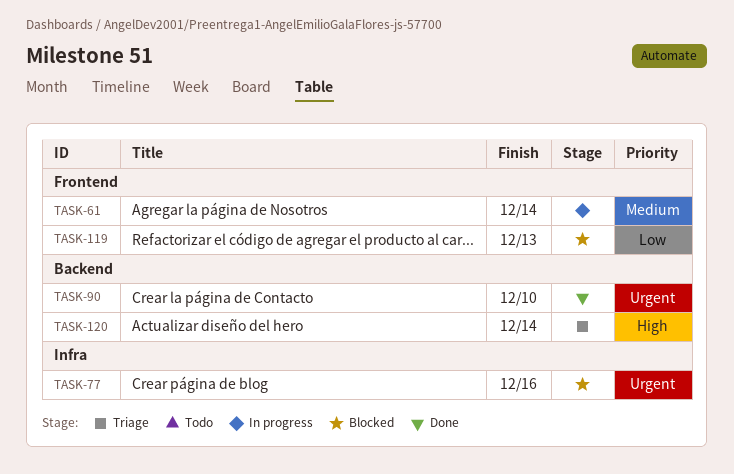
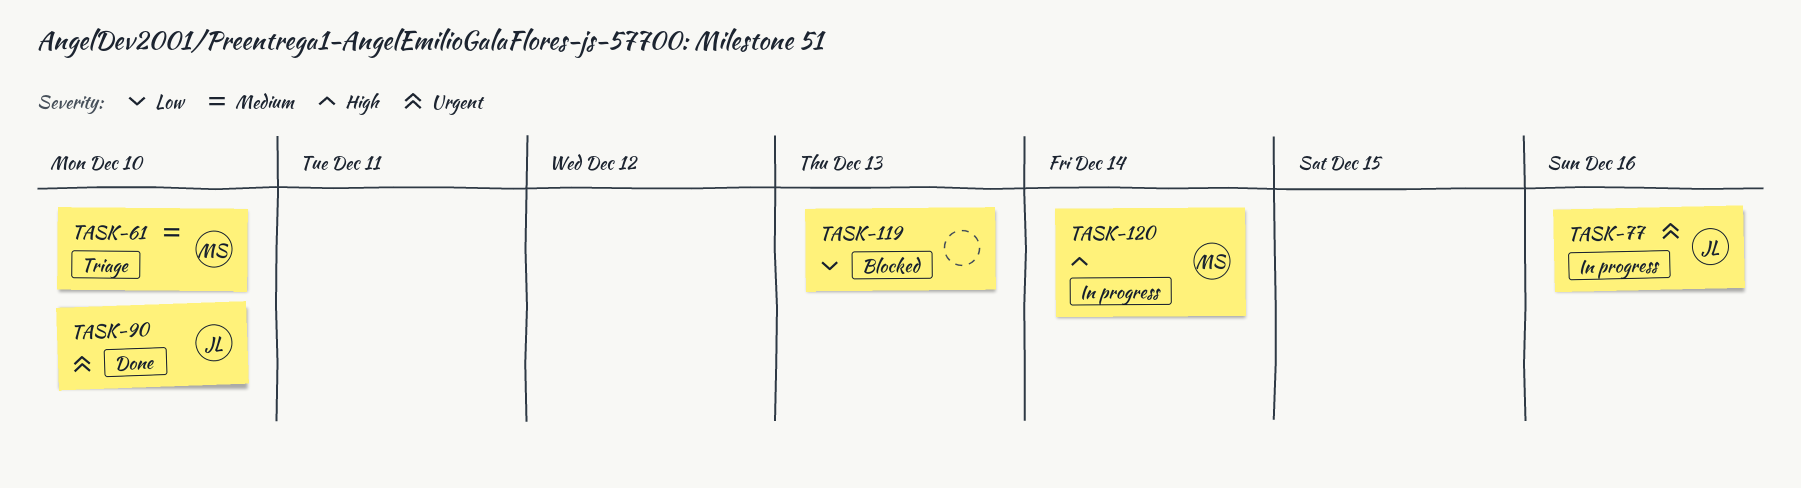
TASK-61, status: In progress -> Triage
TASK-61, due: Dec 14 -> Dec 10
TASK-77, status: Blocked -> In progress
TASK-120, status: Triage -> In progress

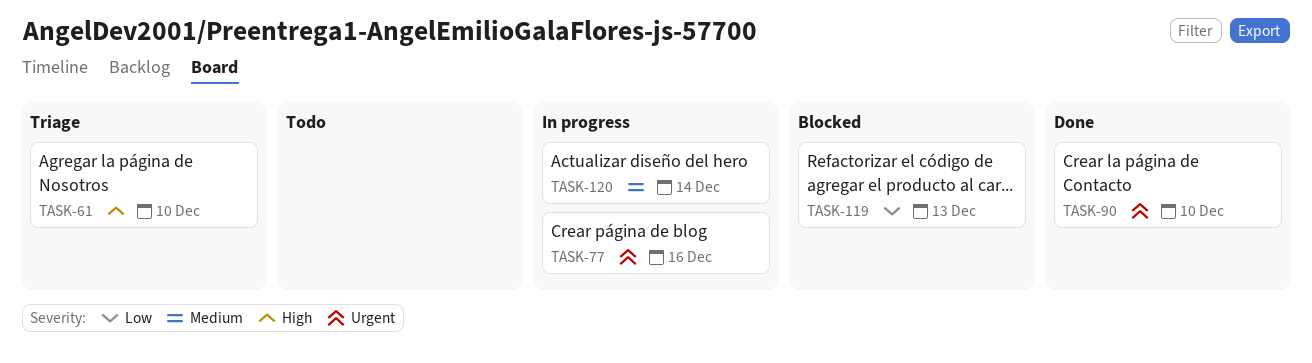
TASK-61, priority: Medium -> High
TASK-120, priority: High -> Medium

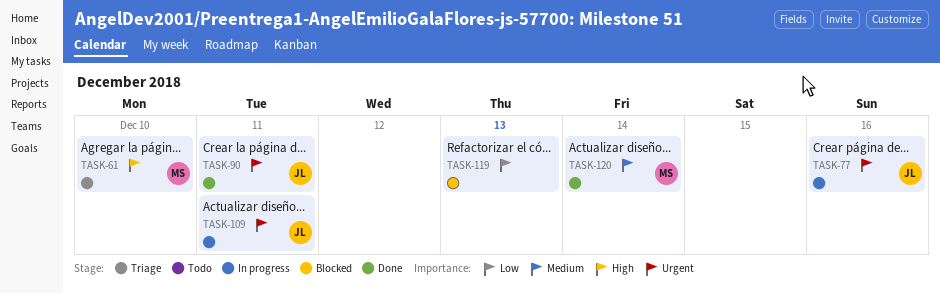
TASK-90, due: Dec 10 -> Dec 11
TASK-109: none -> present
TASK-120, status: In progress -> Done

